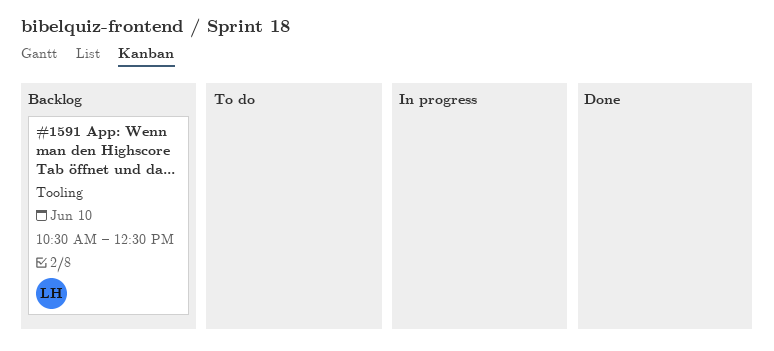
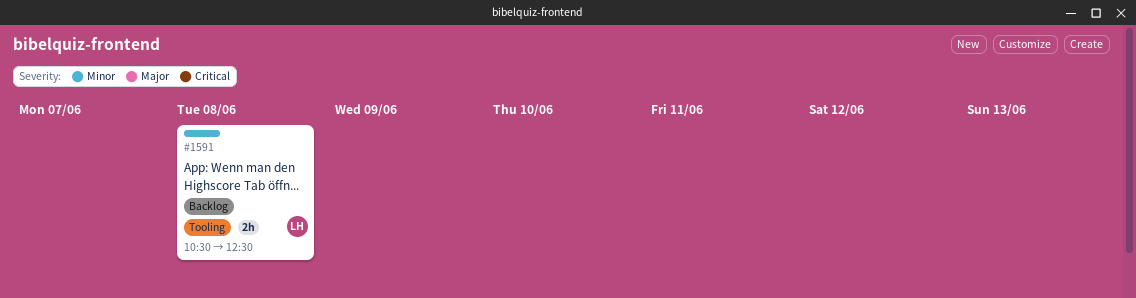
#1591, day: Jun 10 -> Jun 8

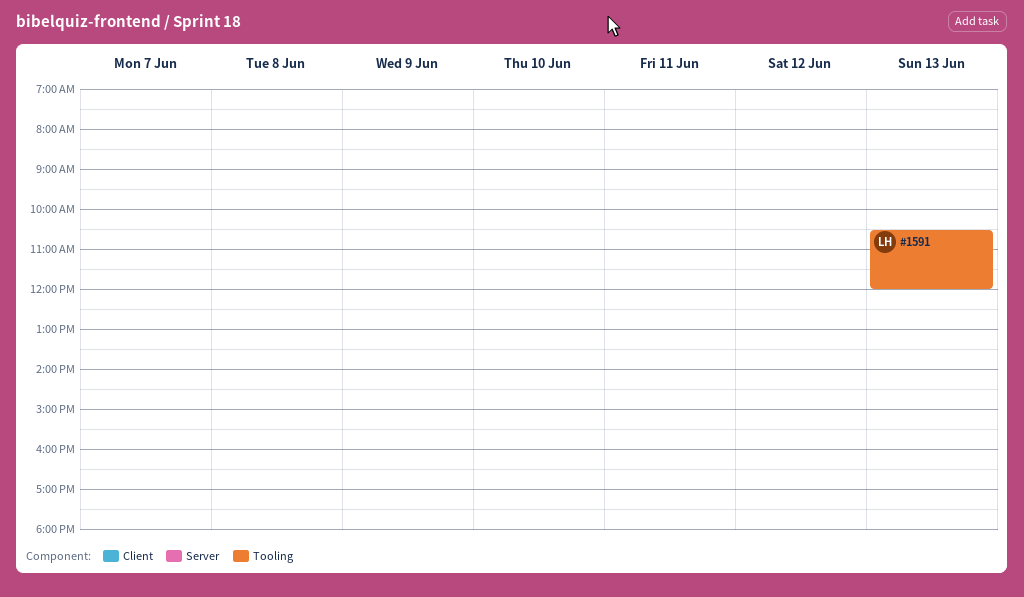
#1591, day: Jun 8 -> Jun 13
#1591, ends: 12:30 -> 12:00

